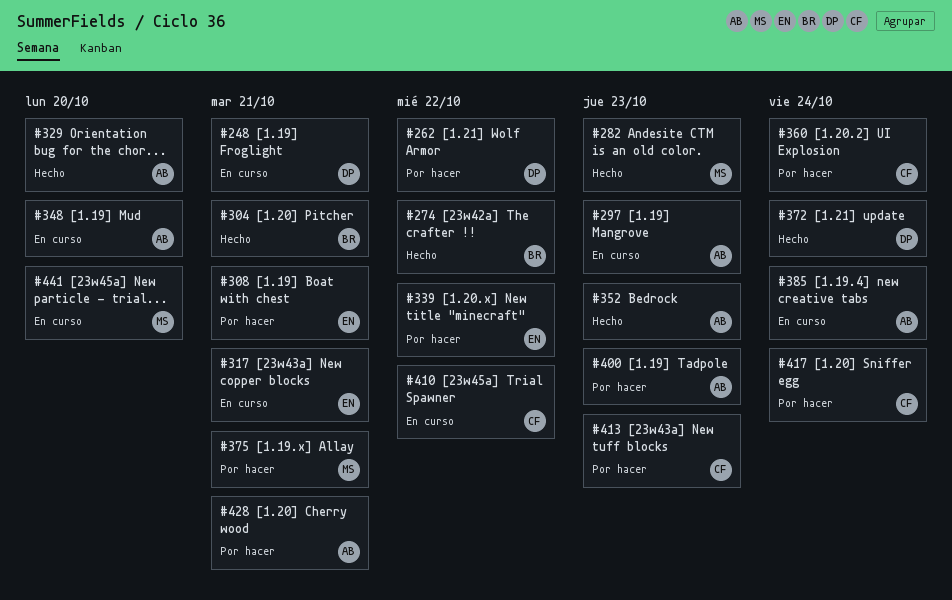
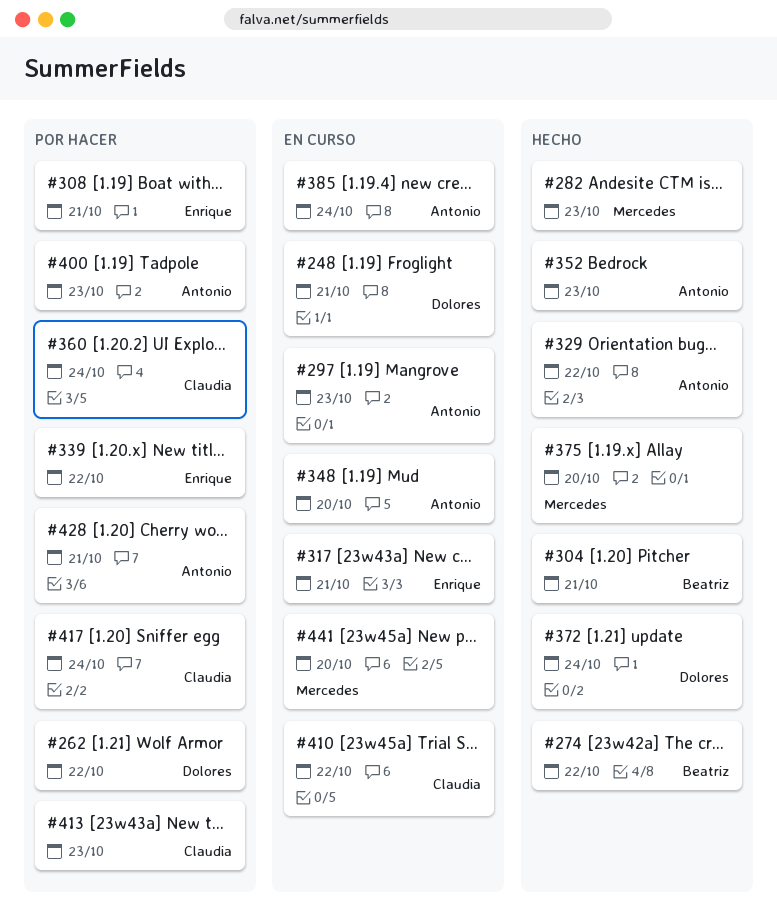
#329, due: Oct 20 -> Oct 22
#375, status: Por hacer -> Hecho
#375, due: Oct 21 -> Oct 20

